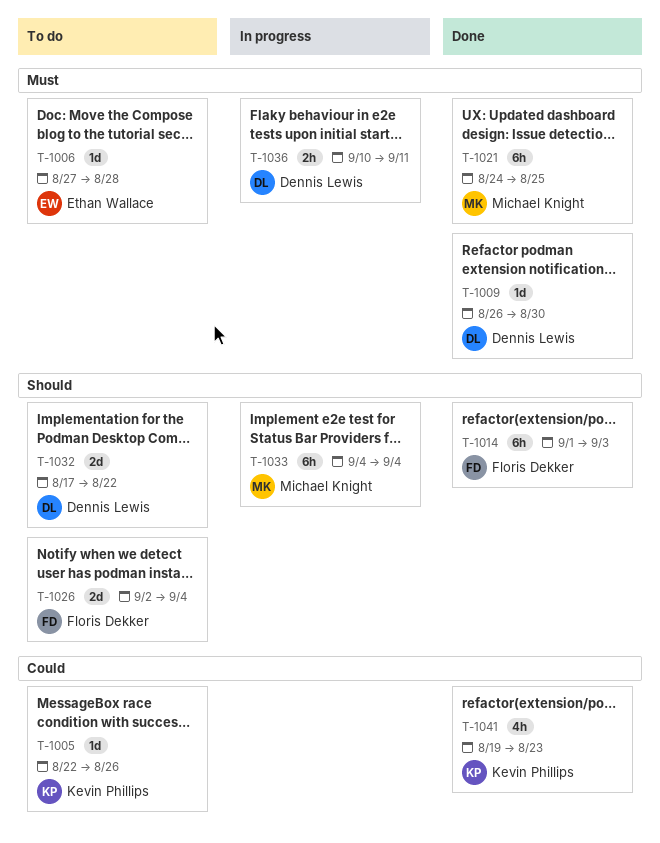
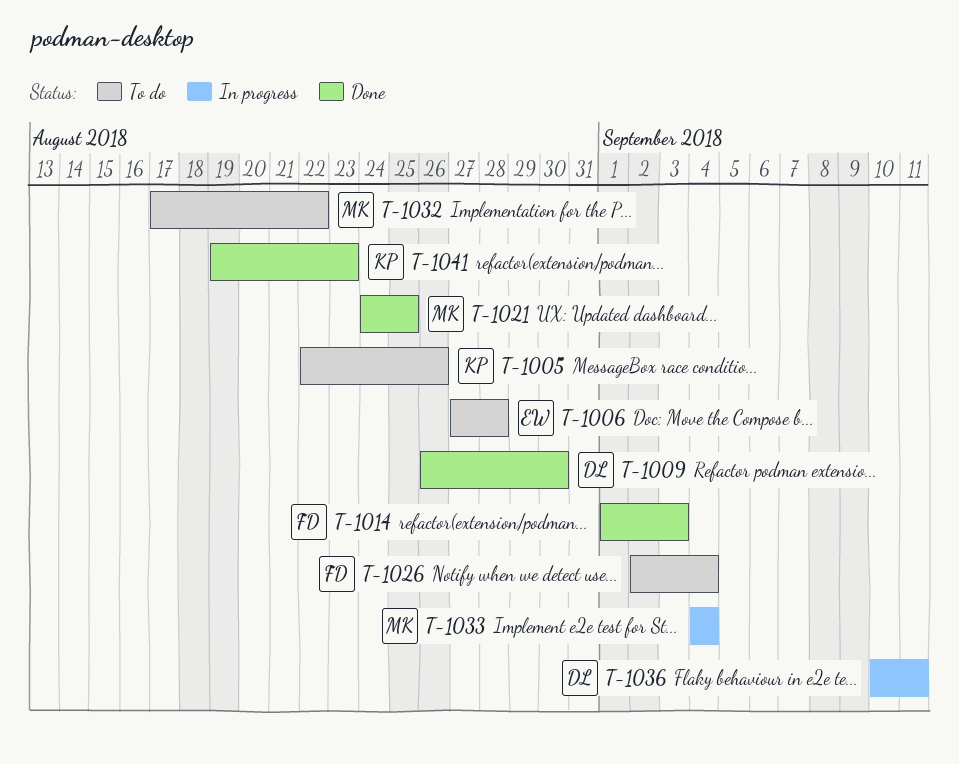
T-1032, owner: Dennis Lewis -> Michael Knight

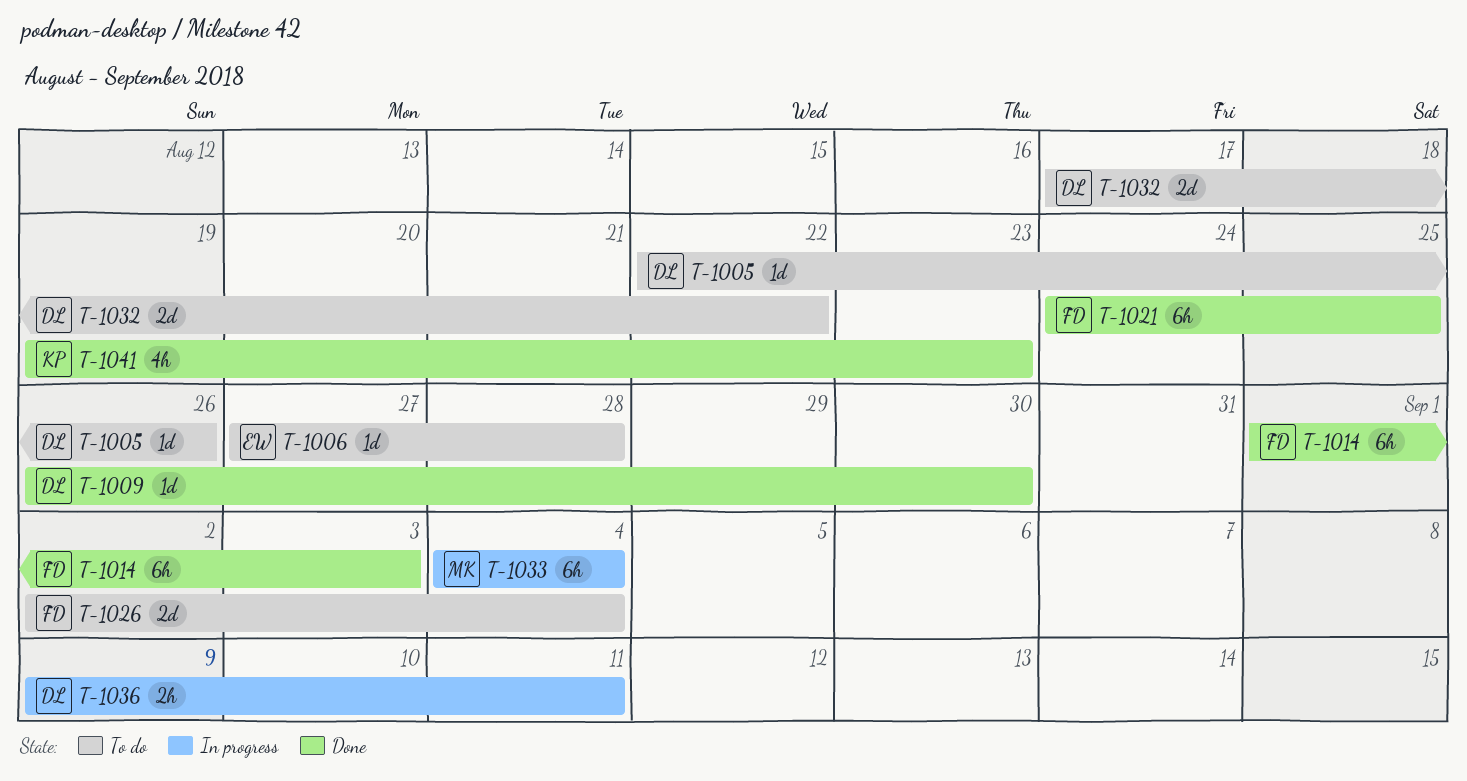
T-1005, owner: KP -> DL
T-1021, owner: MK -> FD
T-1032, owner: MK -> DL
T-1036, start: Sep 10 -> Sep 9

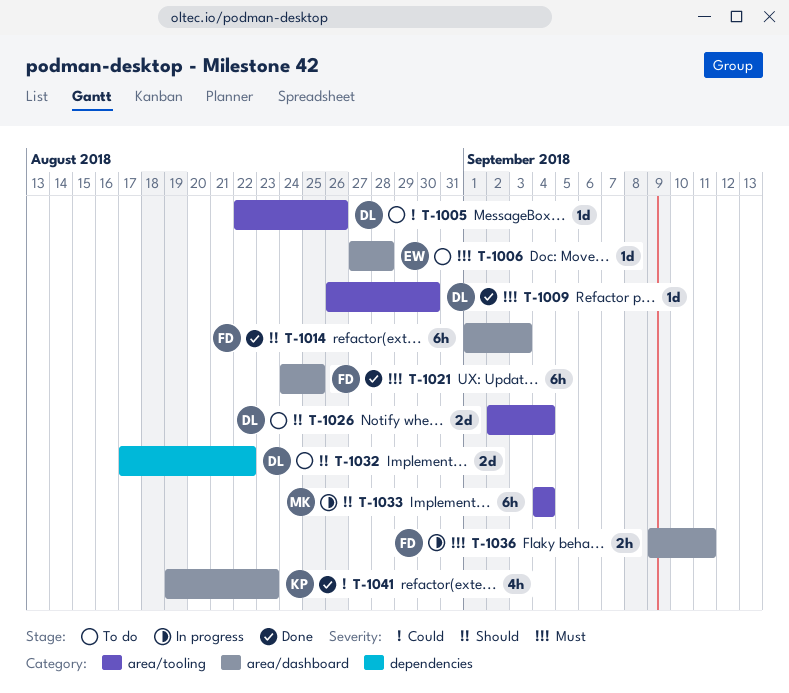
T-1026, owner: FD -> DL
T-1036, owner: DL -> FD

